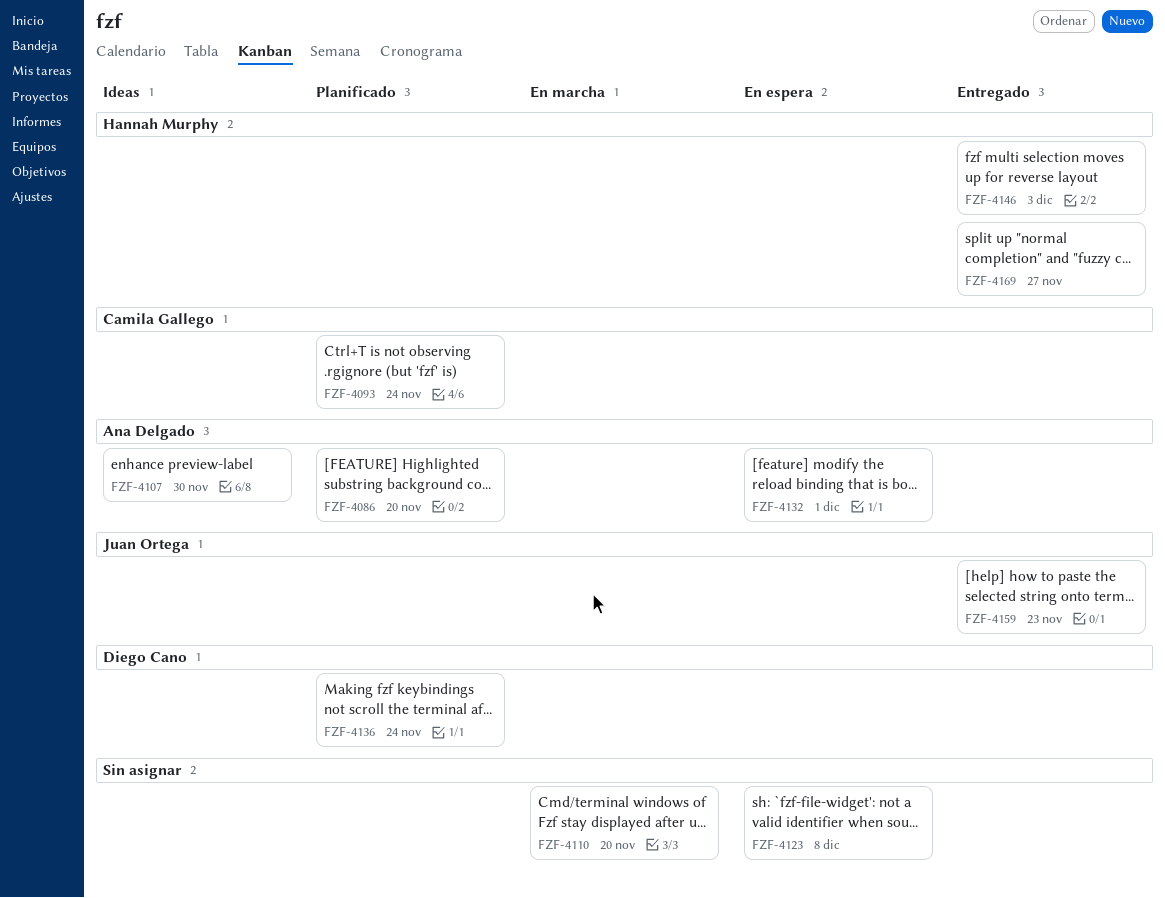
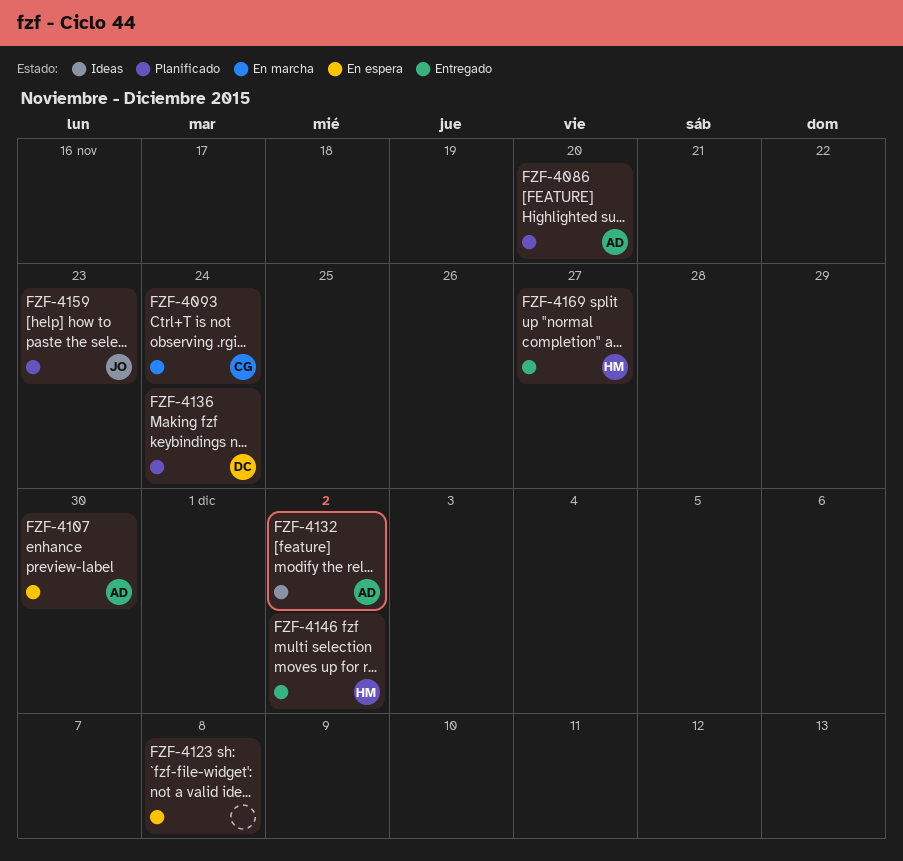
FZF-4093, status: Planificado -> En marcha
FZF-4107, status: Ideas -> En espera
FZF-4110: present -> none
FZF-4132, status: En espera -> Ideas
FZF-4132, due: Dec 1 -> Dec 2
FZF-4146, due: Dec 3 -> Dec 2
FZF-4159, status: Entregado -> Planificado

